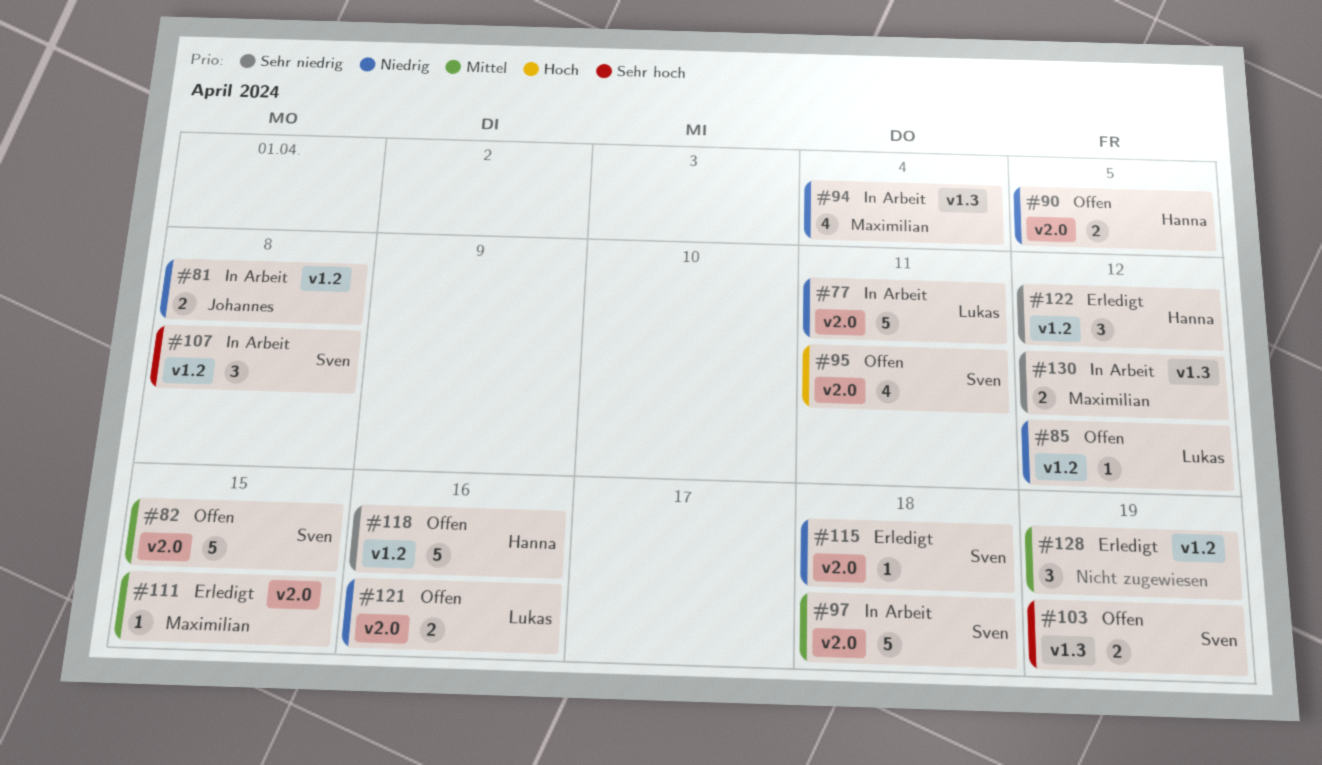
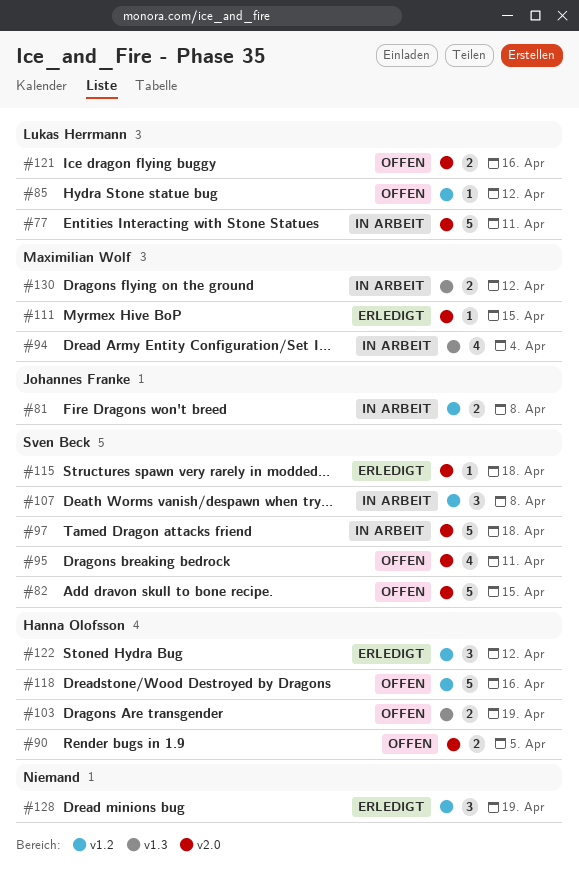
#103, owner: Sven Beck -> Hanna Olofsson

